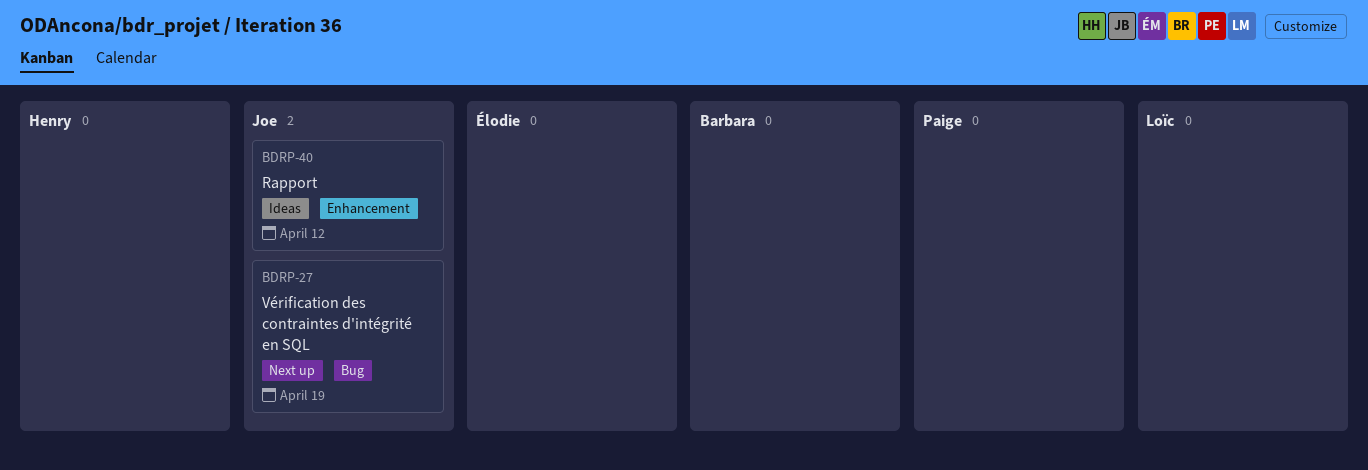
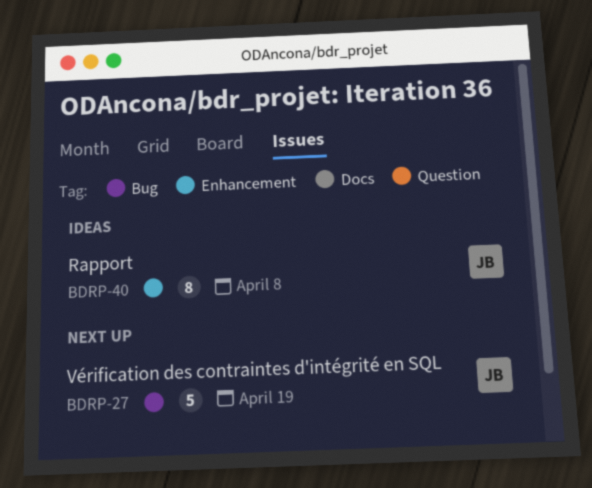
BDRP-40, due: Apr 12 -> Apr 8

